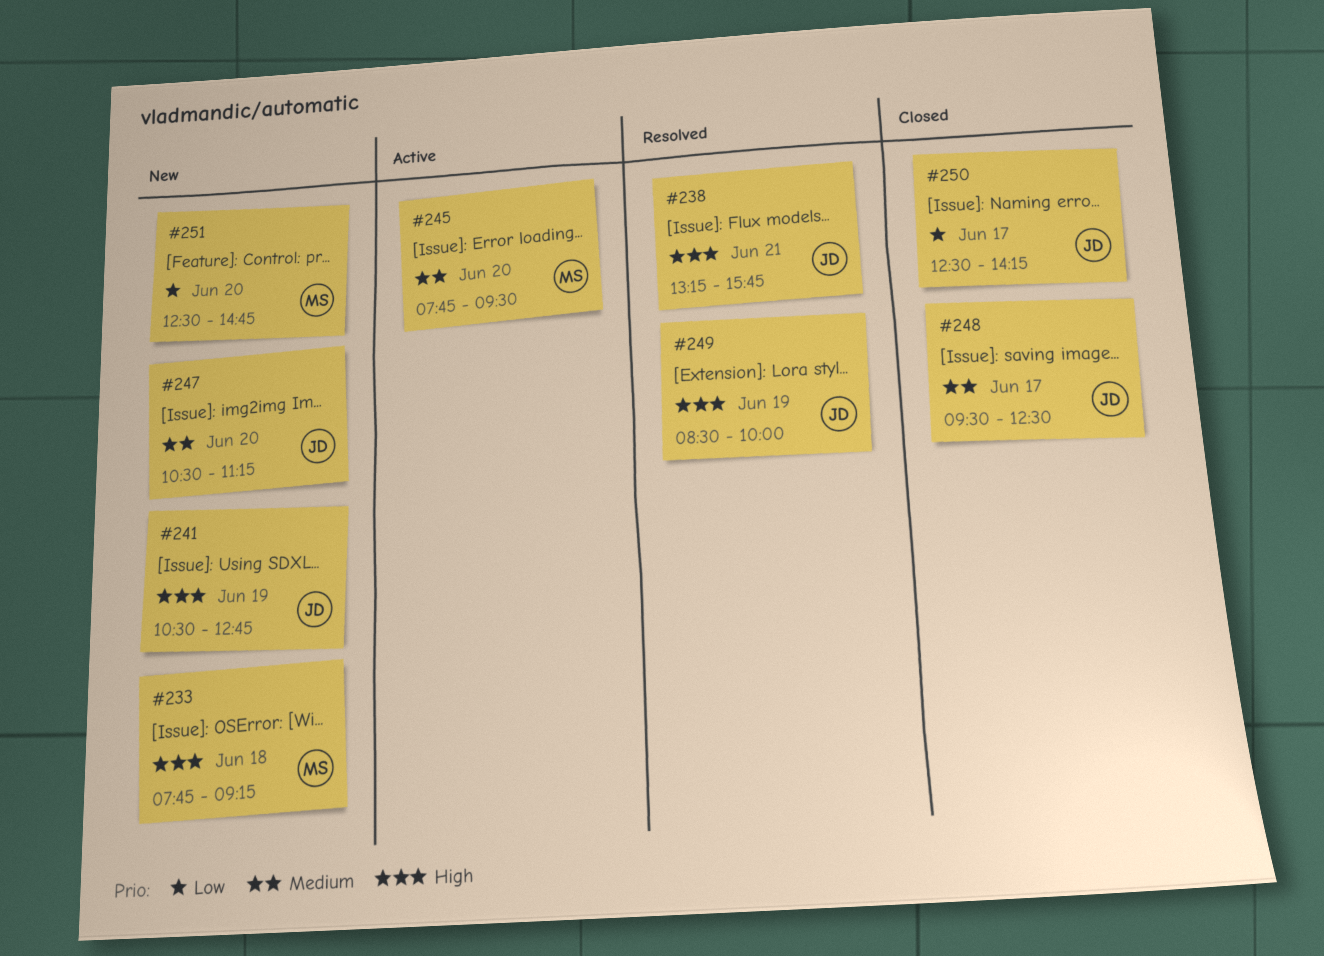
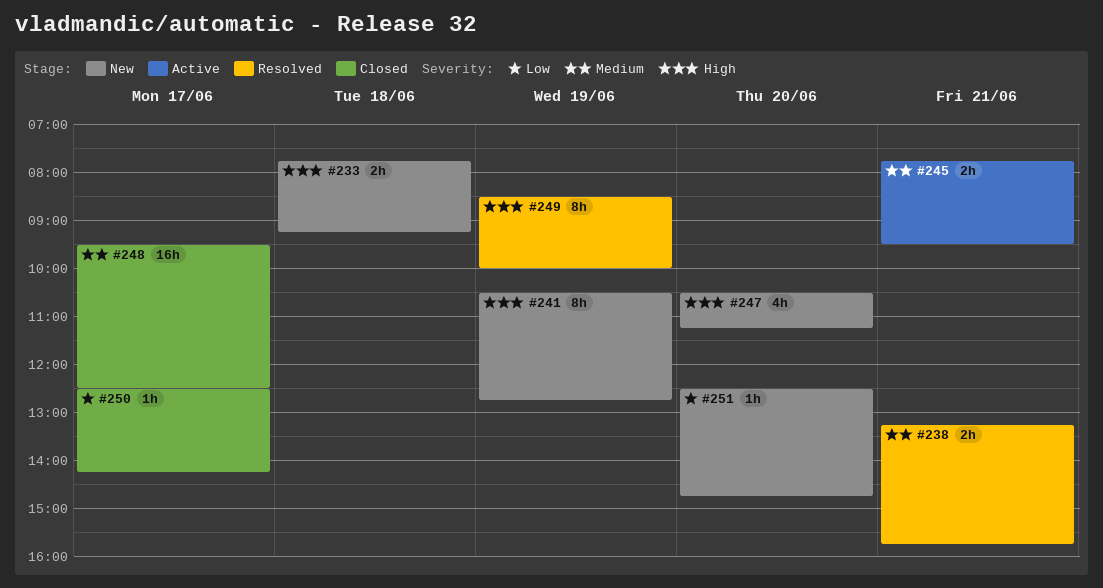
#238, priority: High -> Medium
#245, day: Jun 20 -> Jun 21
#247, priority: Medium -> High

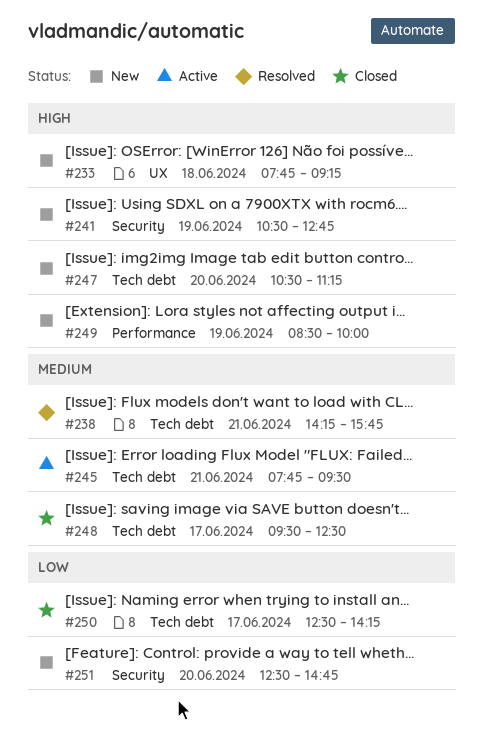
#238, begins: 13:15 -> 14:15
#249, status: Resolved -> New

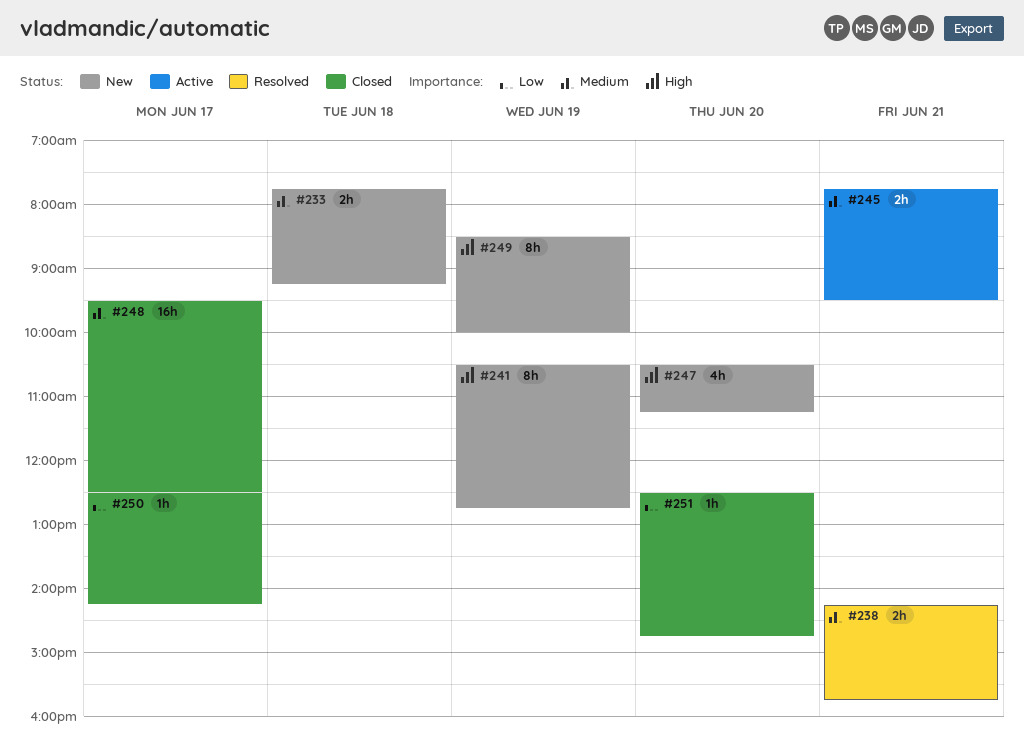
#233, priority: High -> Medium
#251, status: New -> Closed

